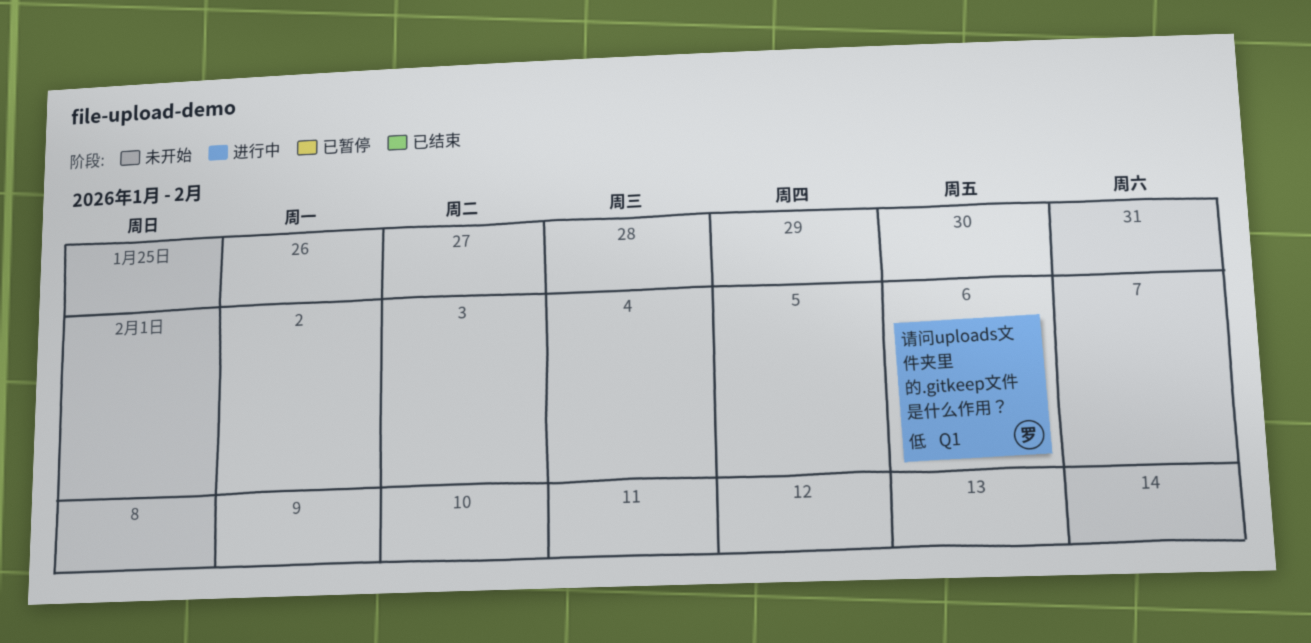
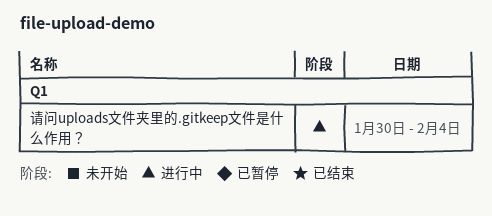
请问uploads文件夹里的.gitkeep文件是什么作用？, due: Feb 6 -> Feb 4

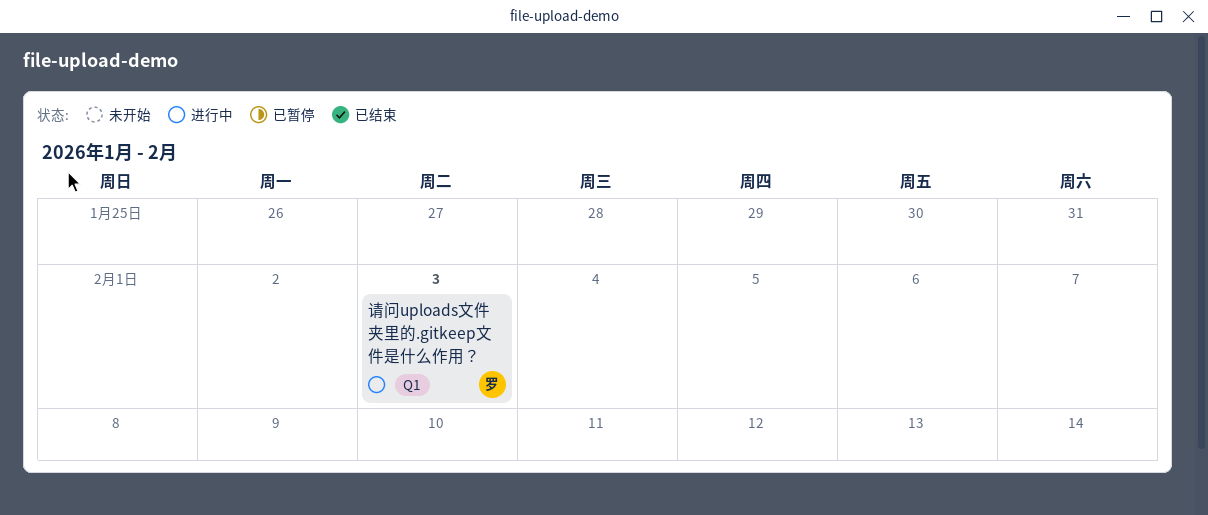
请问uploads文件夹里的.gitkeep文件是什么作用？, due: Feb 4 -> Feb 3

